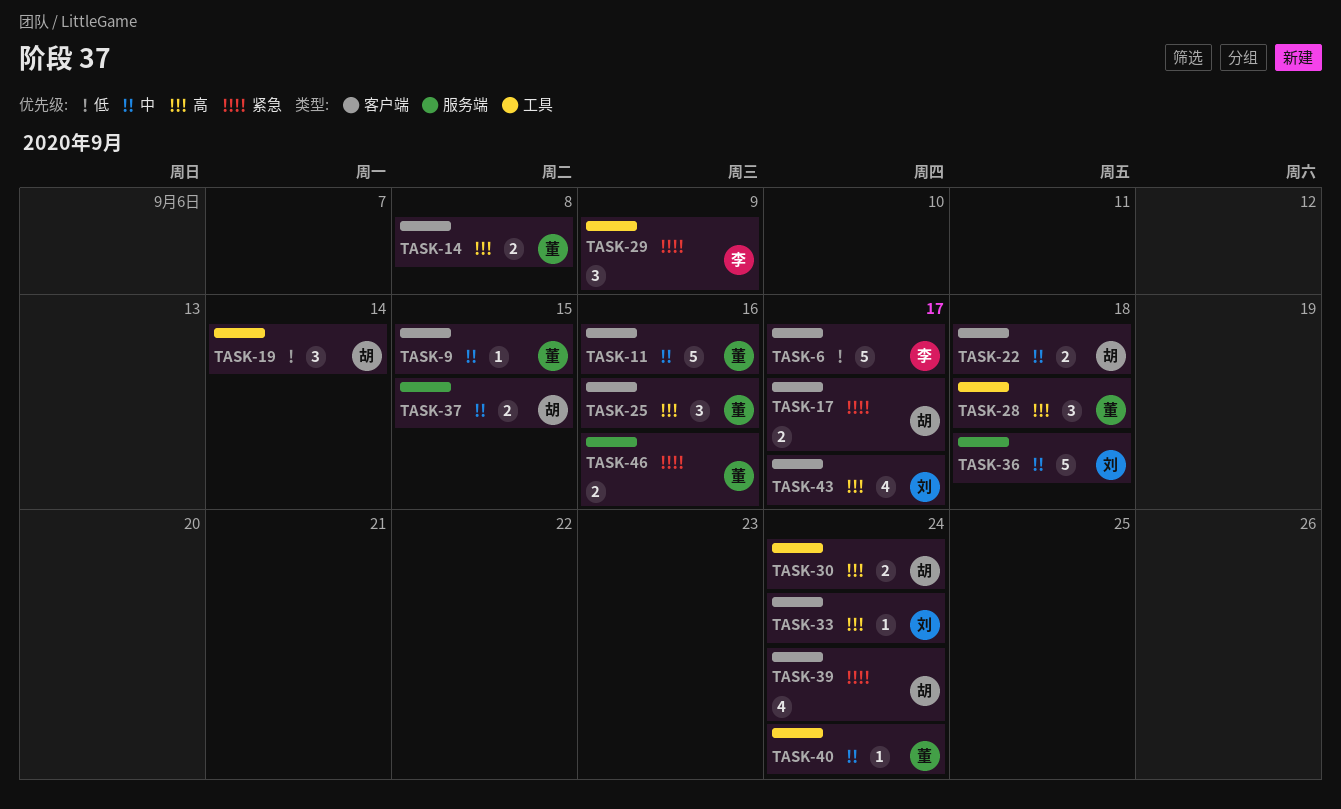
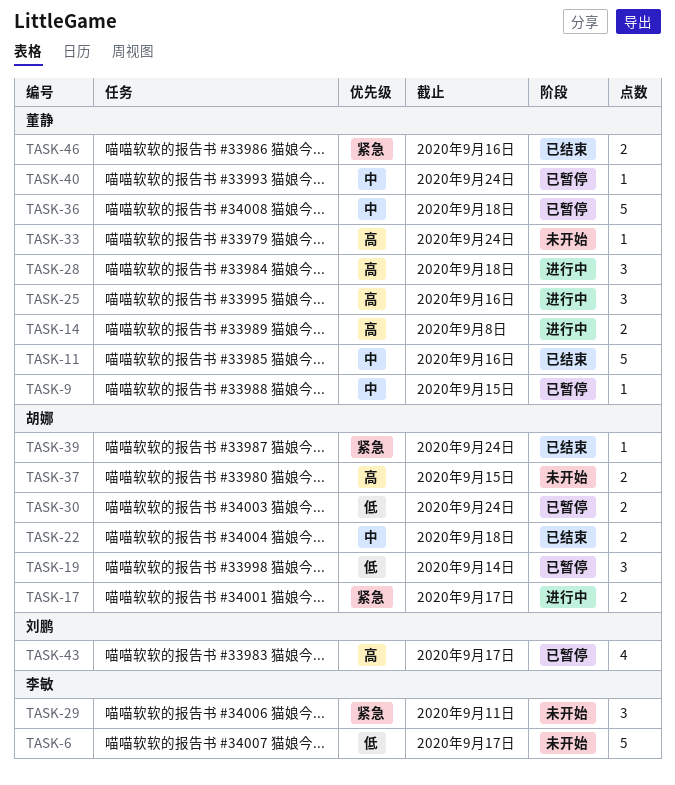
TASK-29, due: Sep 9 -> Sep 11
TASK-30, priority: 高 -> 低
TASK-33, owner: 刘鹏 -> 董静
TASK-36, owner: 刘鹏 -> 董静
TASK-37, priority: 中 -> 高
TASK-39, estimate: 4 -> 1

